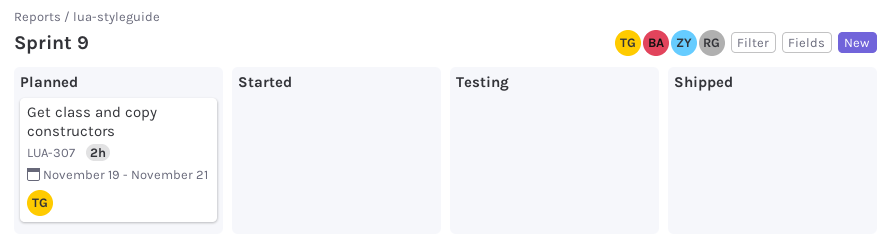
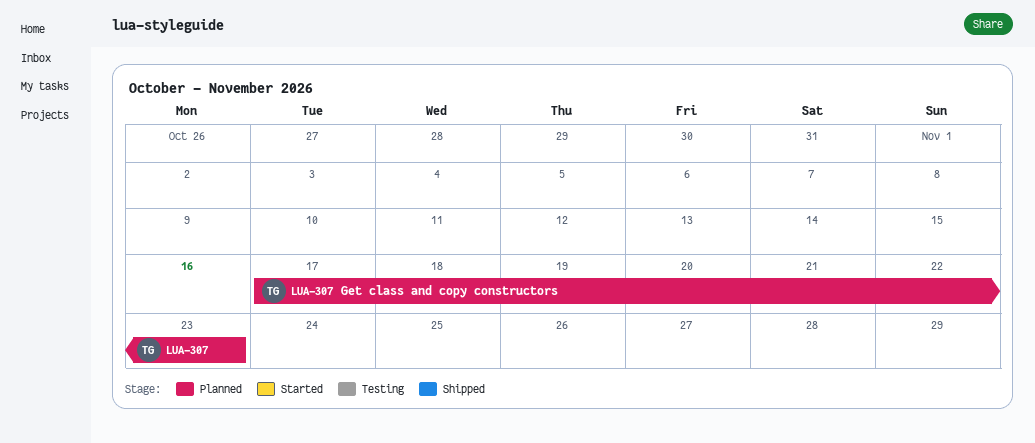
LUA-307, start: Nov 19 -> Nov 17
LUA-307, due: Nov 21 -> Nov 23

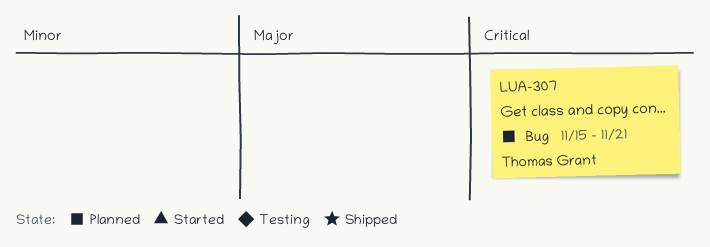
LUA-307, start: Nov 17 -> Nov 15
LUA-307, due: Nov 23 -> Nov 21

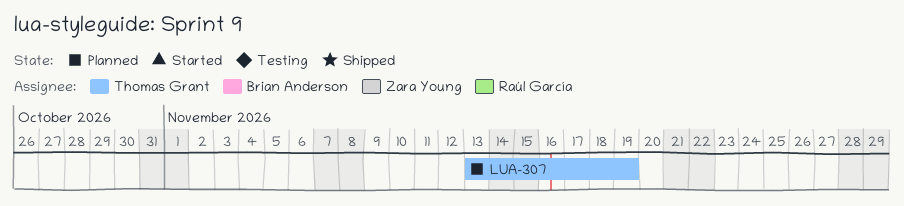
LUA-307, start: Nov 15 -> Nov 13
LUA-307, due: Nov 21 -> Nov 19

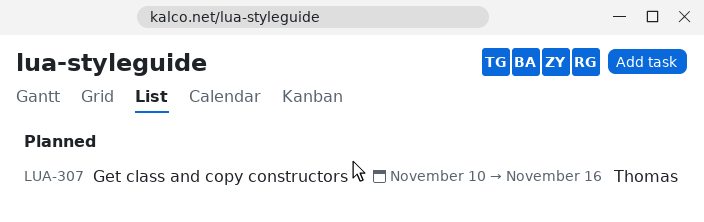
LUA-307, start: Nov 13 -> Nov 10
LUA-307, due: Nov 19 -> Nov 16

